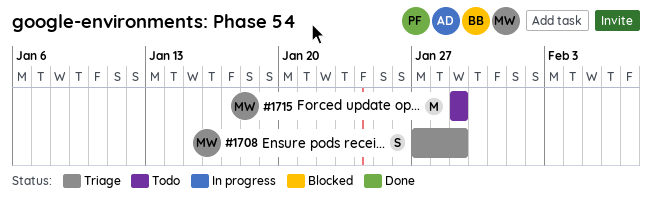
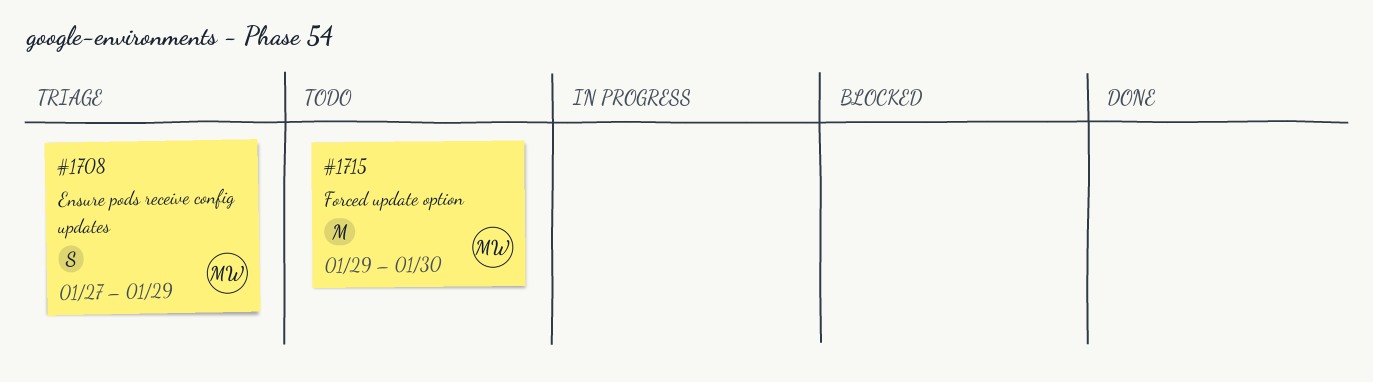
#1715, due: Jan 29 -> Jan 30

